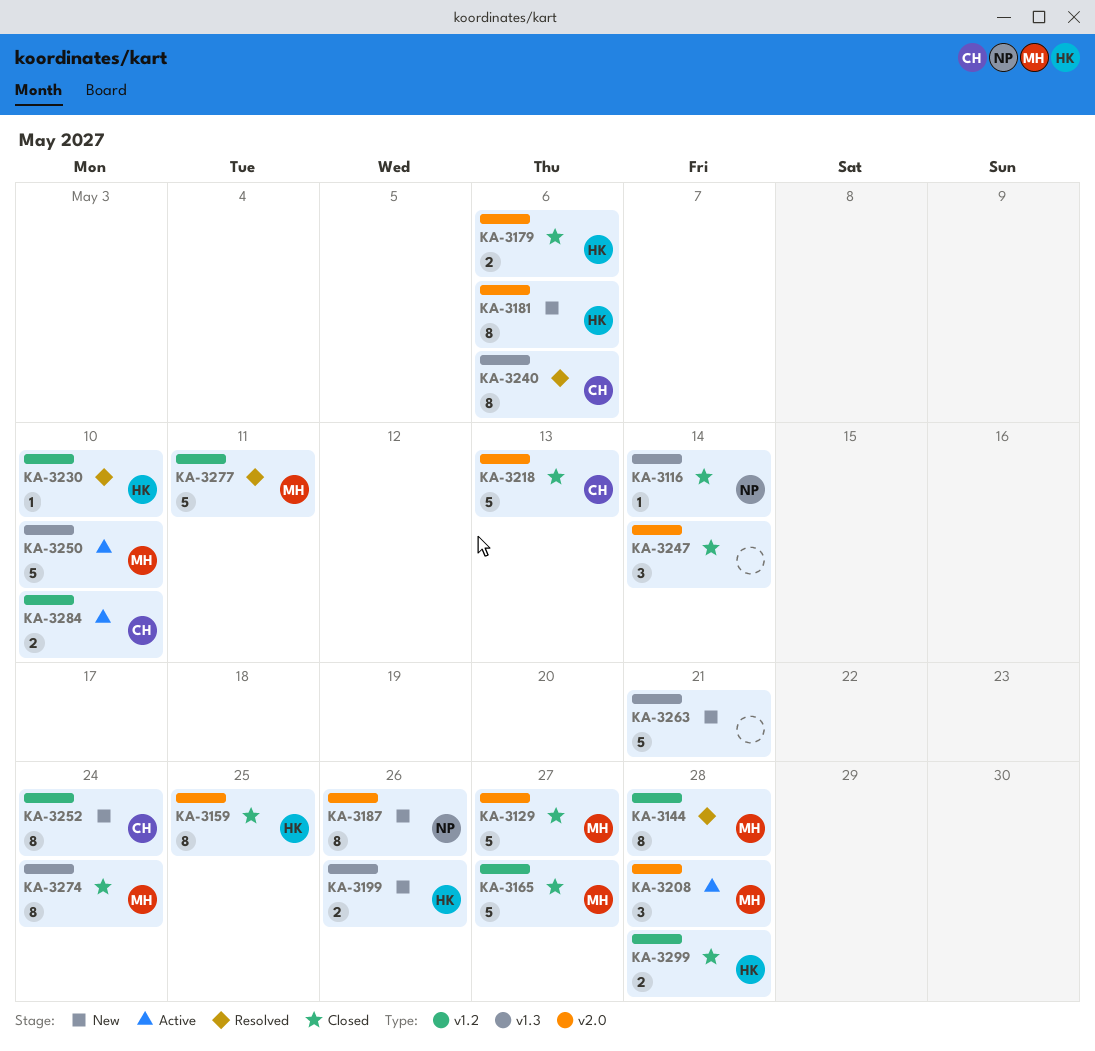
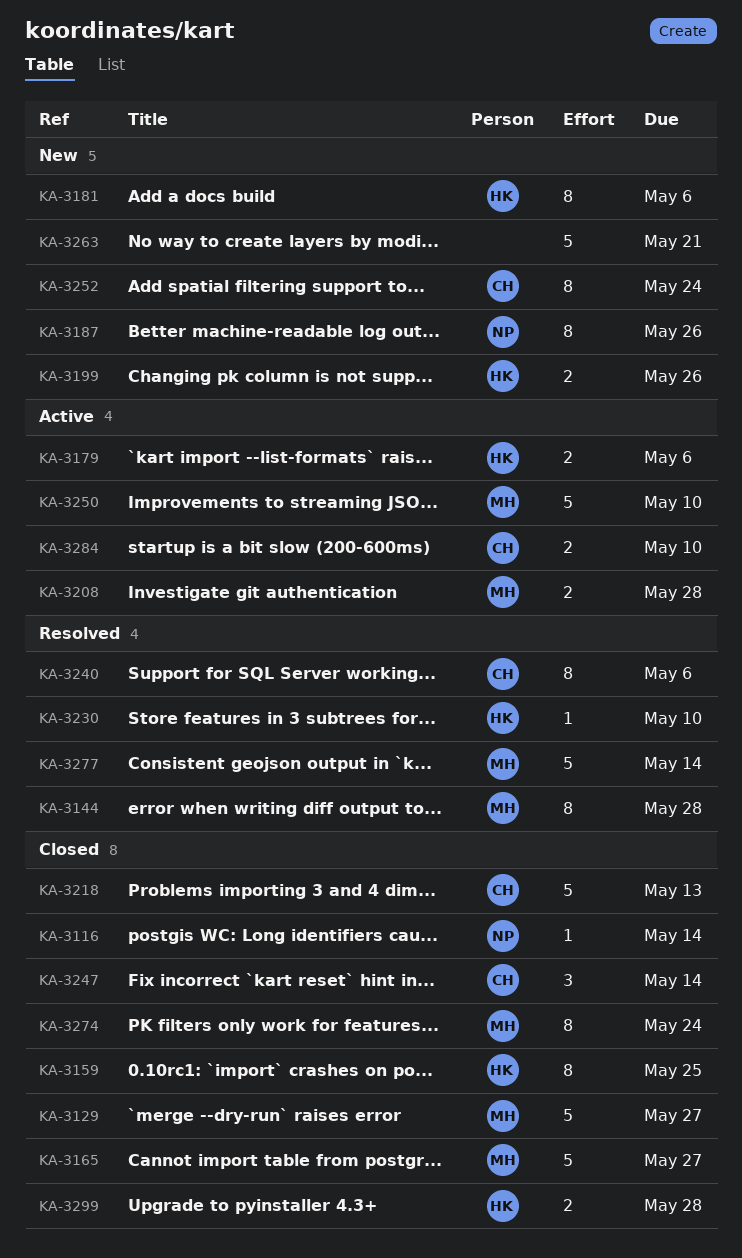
KA-3179, status: Closed -> Active
KA-3208, estimate: 3 -> 2
KA-3247, owner: none -> CH
KA-3277, due: May 11 -> May 14

